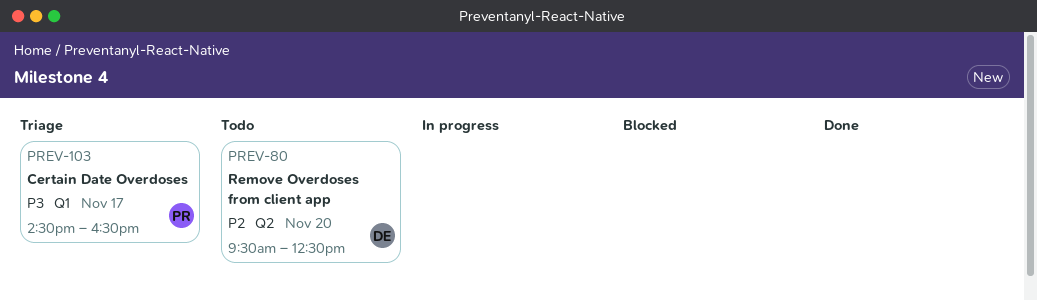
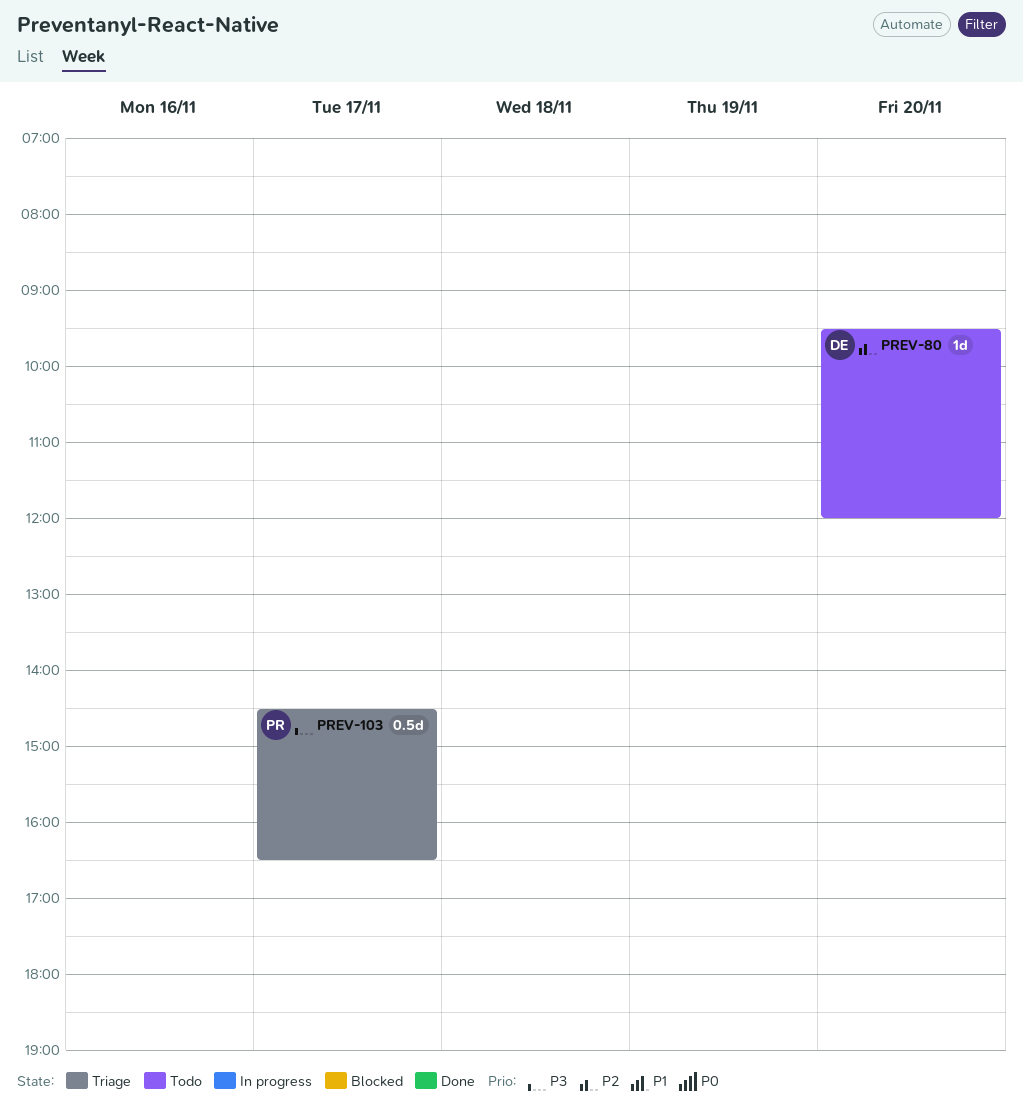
PREV-80, ends: 12:30 -> 12:00

